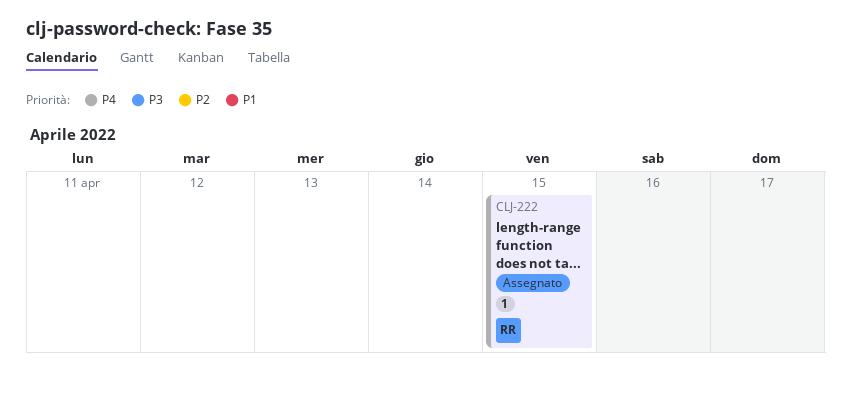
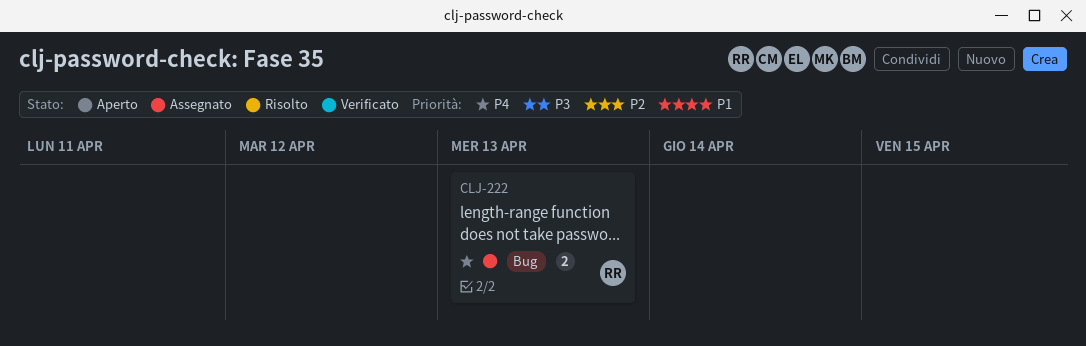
CLJ-222, estimate: 1 -> 2
CLJ-222, due: Apr 15 -> Apr 13

